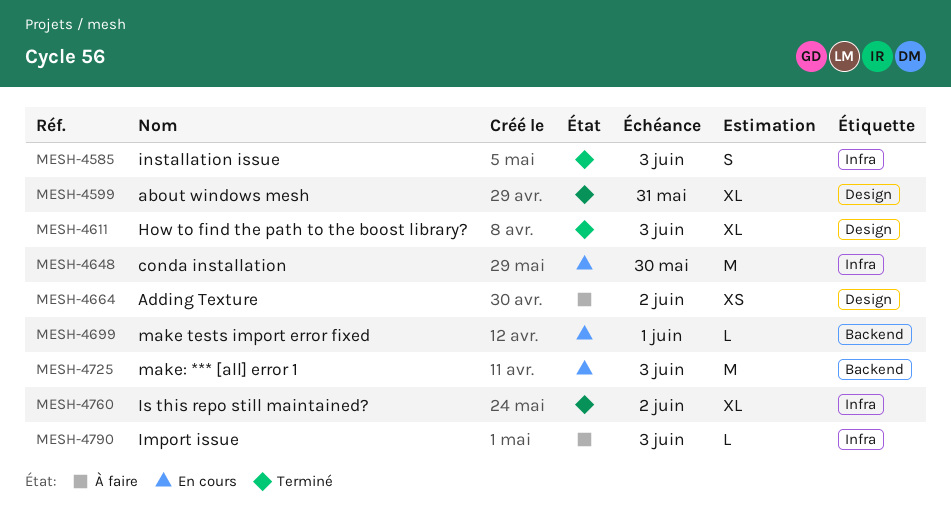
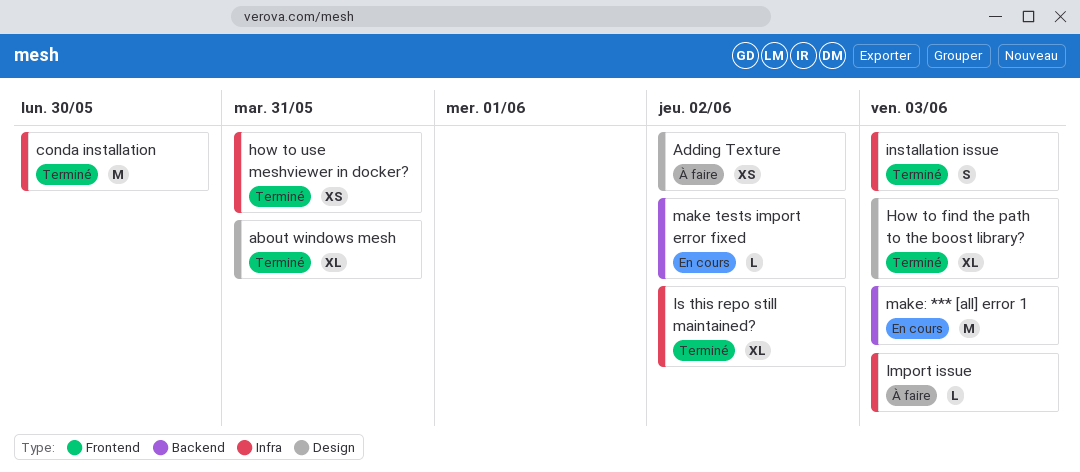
conda installation, status: En cours -> Terminé
how to use meshviewer in docker?: none -> present
make tests import error fixed, due: Jun 1 -> Jun 2

